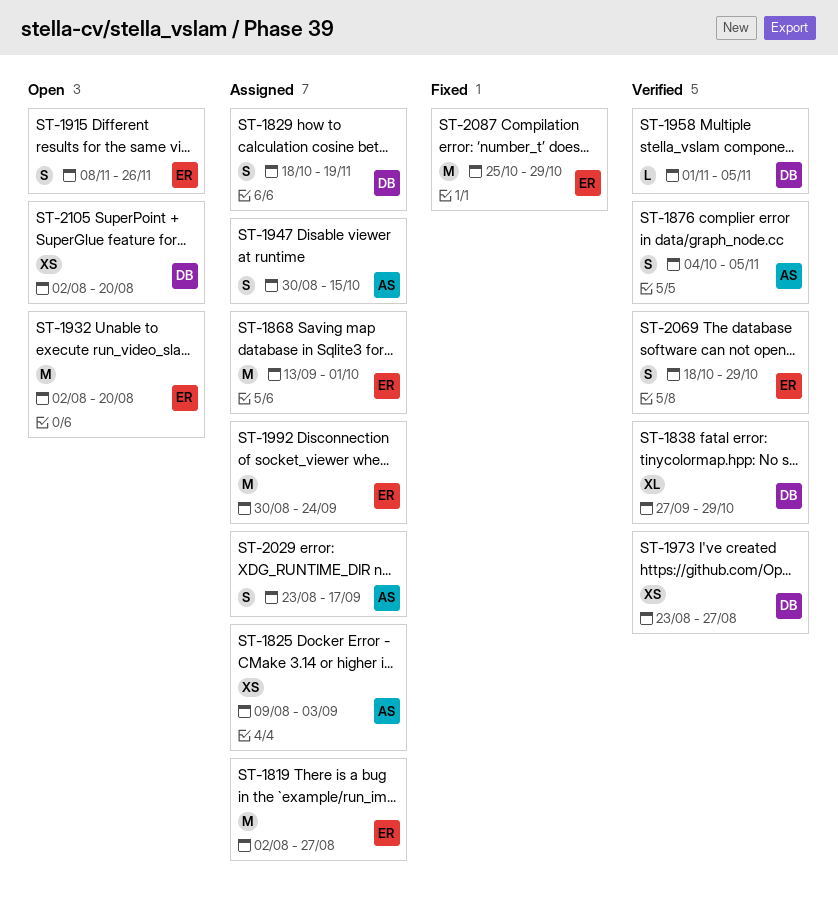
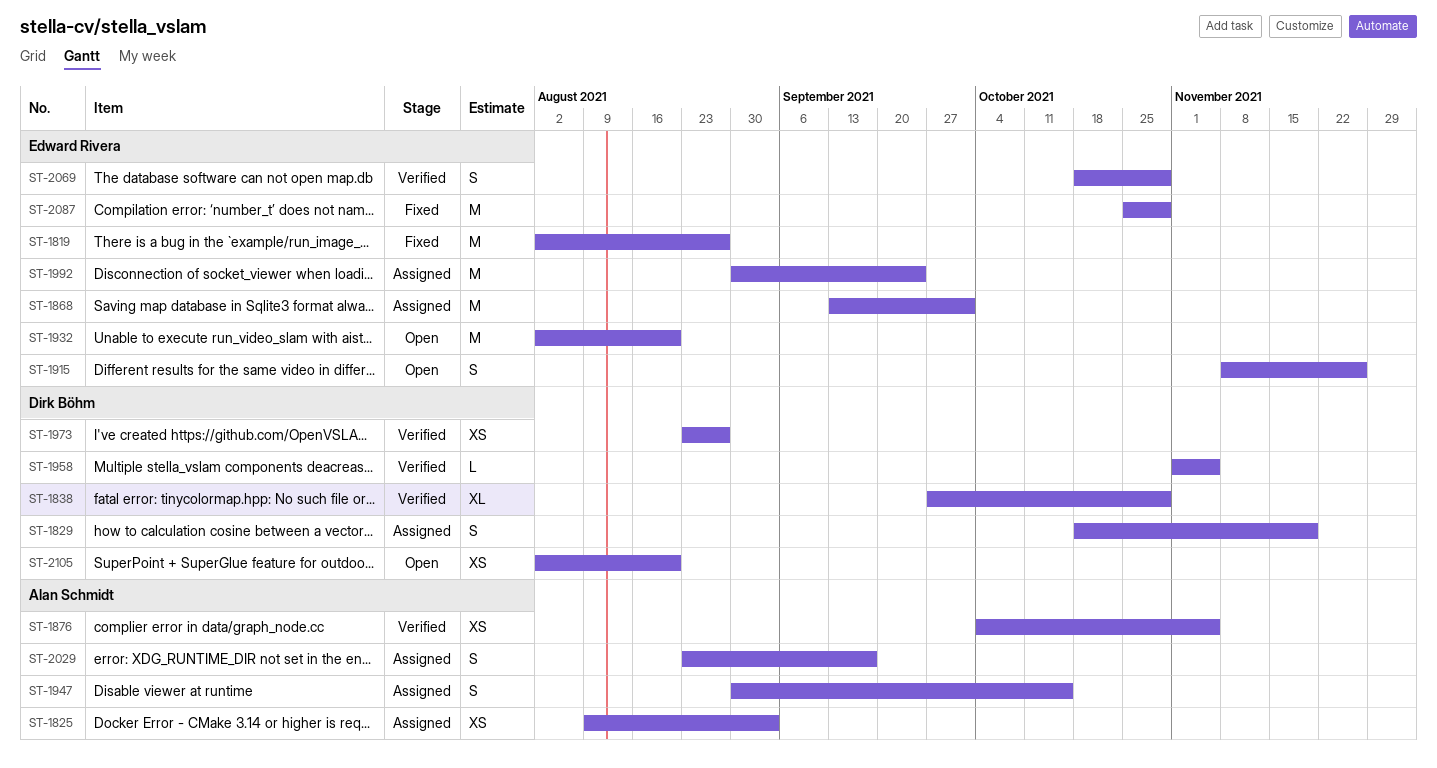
ST-1819, status: Assigned -> Fixed
ST-1876, estimate: S -> XS

